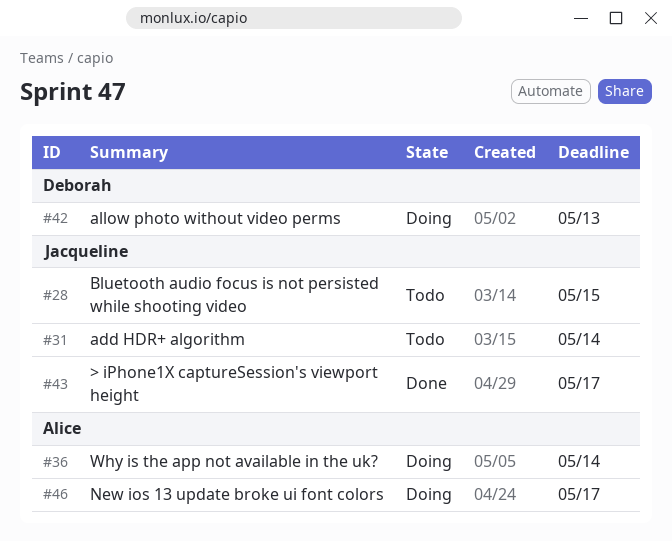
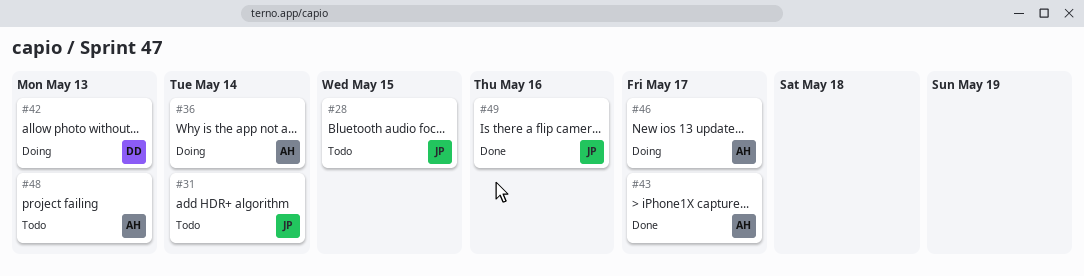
#43, owner: Jacqueline -> Alice
#48: none -> present
#49: none -> present

